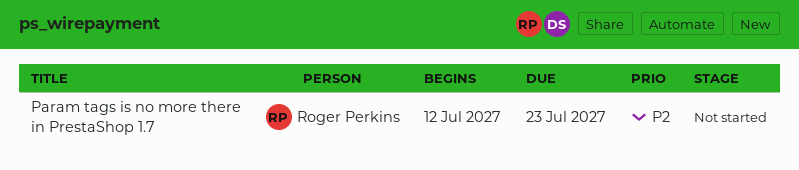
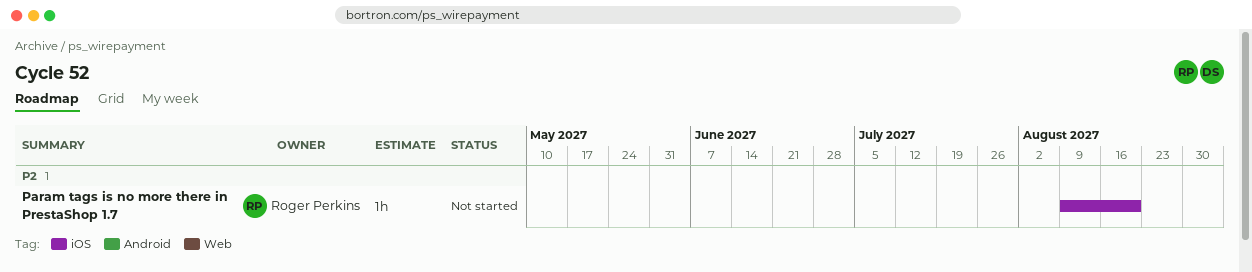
Param tags is no more there in PrestaShop 1.7, start: Jul 12 -> Aug 9
Param tags is no more there in PrestaShop 1.7, due: Jul 23 -> Aug 20

